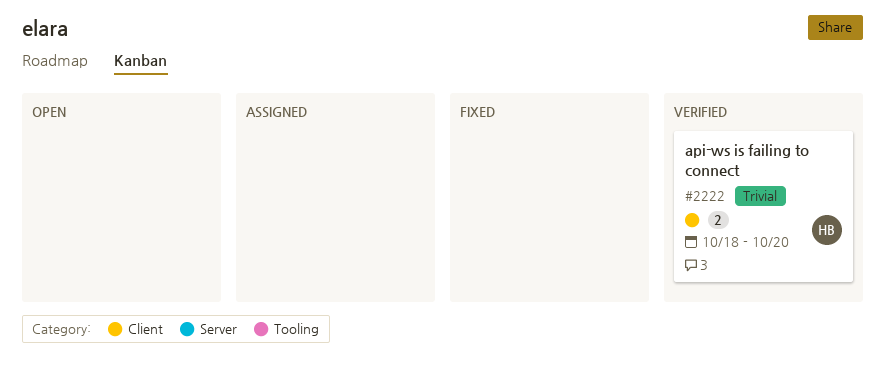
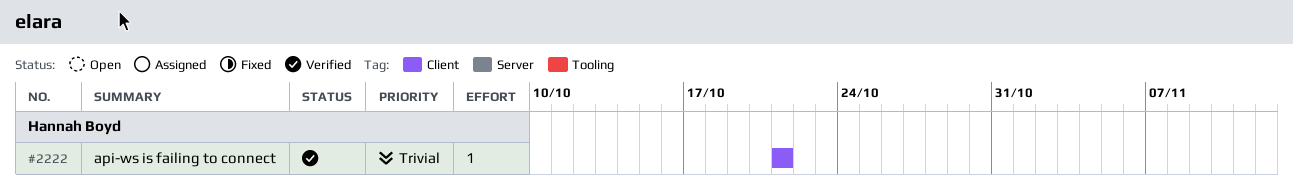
#2222, estimate: 2 -> 1
#2222, start: Oct 18 -> Oct 21
#2222, due: Oct 20 -> Oct 21

